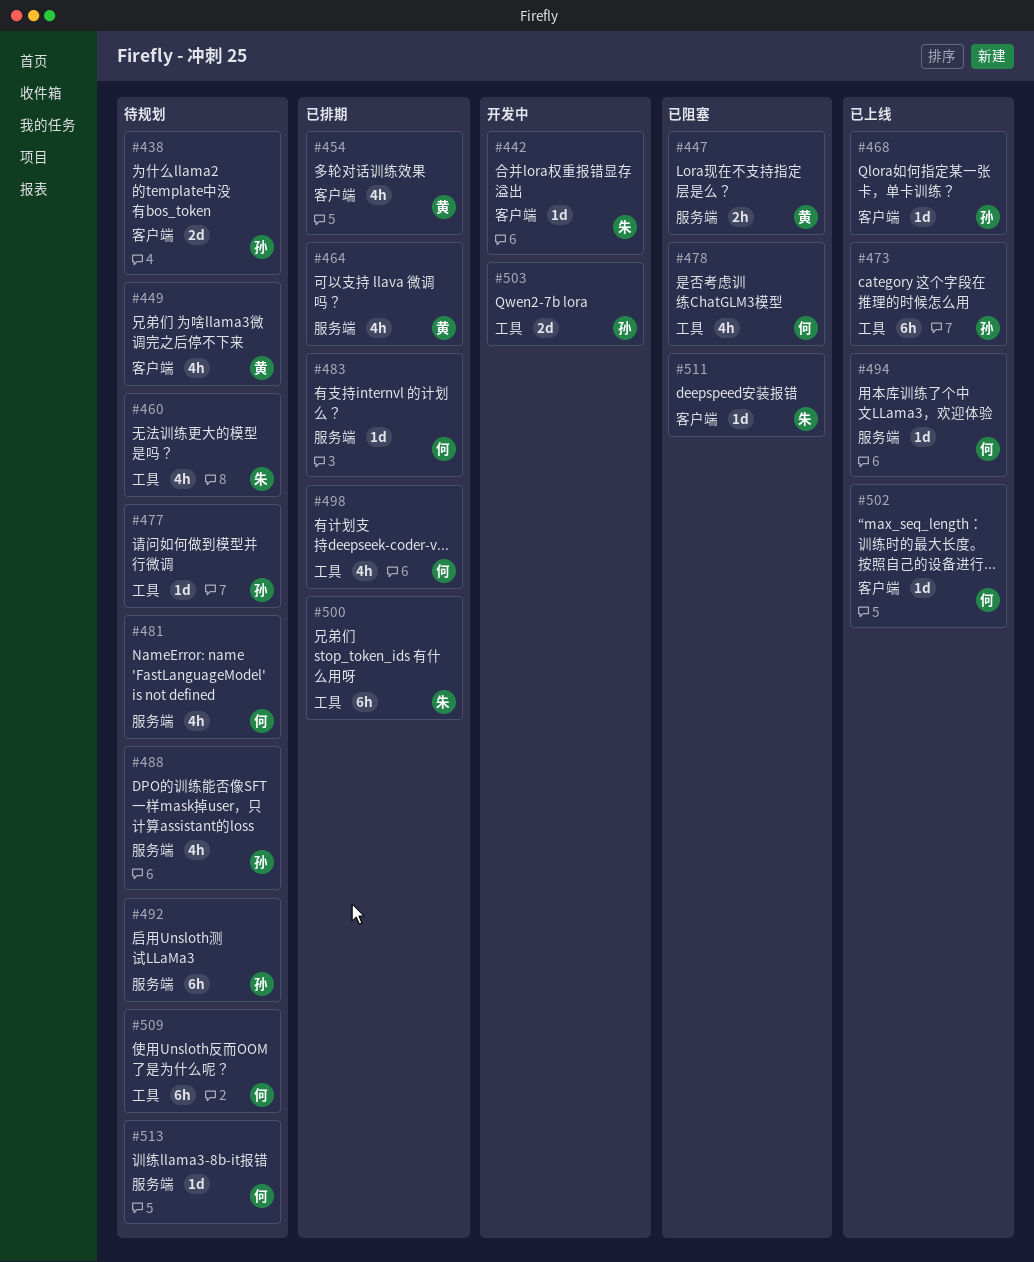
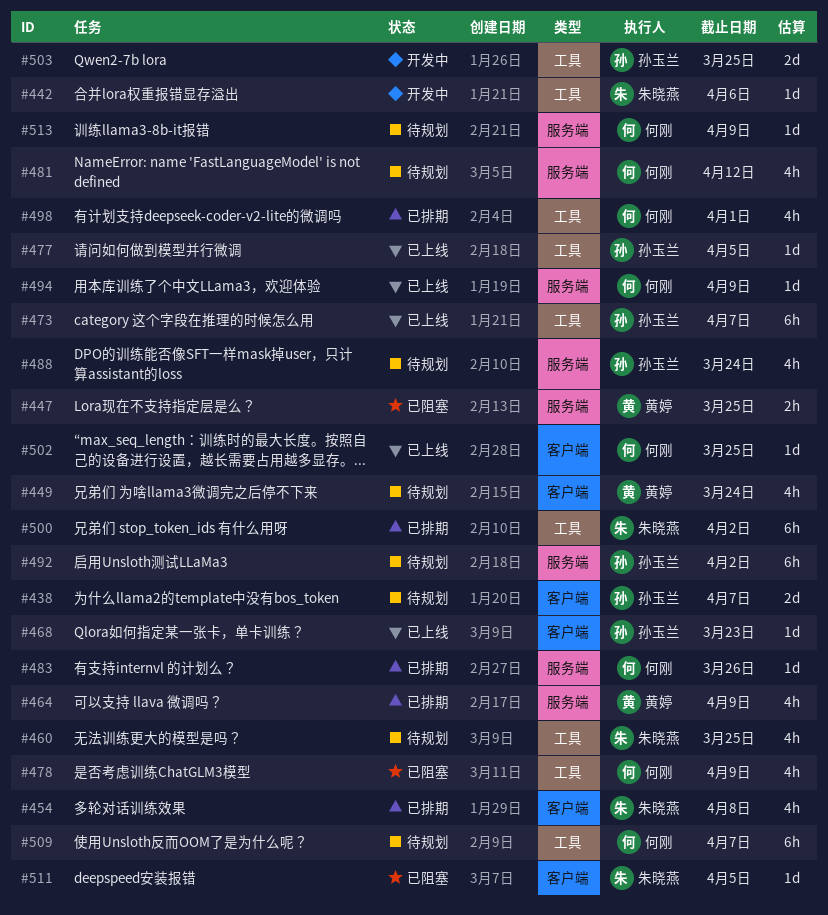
#442, label: 客户端 -> 工具
#454, owner: 黄婷 -> 朱晓燕
#477, status: 待规划 -> 已上线

